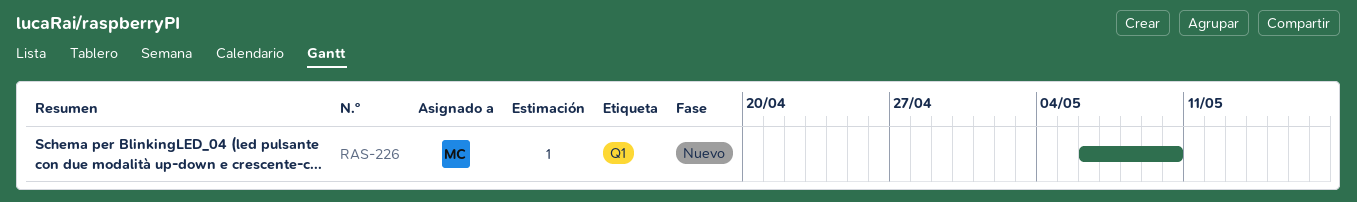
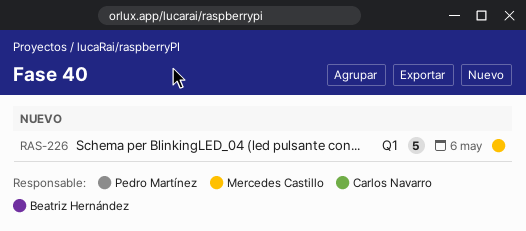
RAS-226, estimate: 1 -> 5
RAS-226, due: May 10 -> May 6

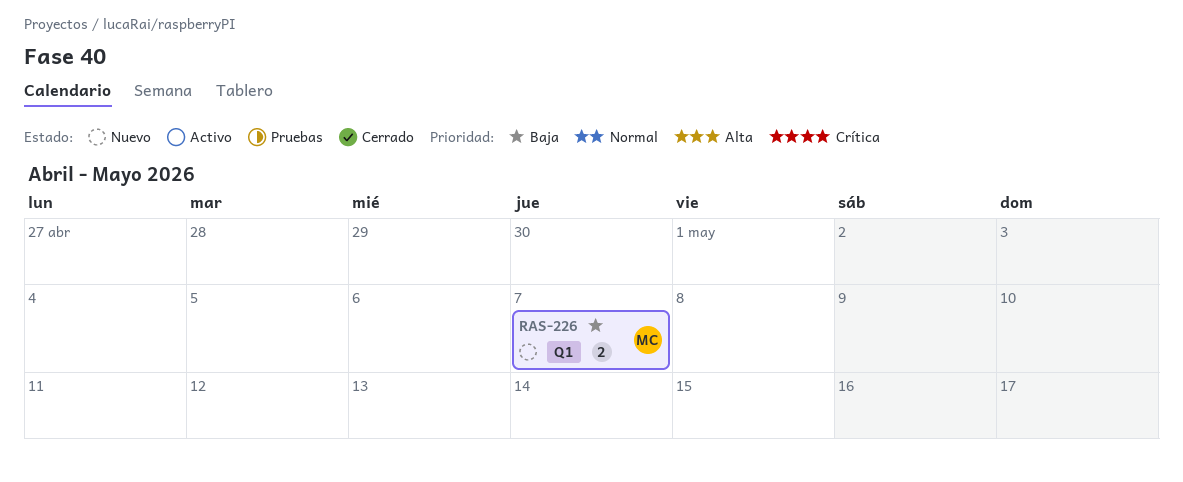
RAS-226, estimate: 5 -> 2
RAS-226, due: May 6 -> May 7

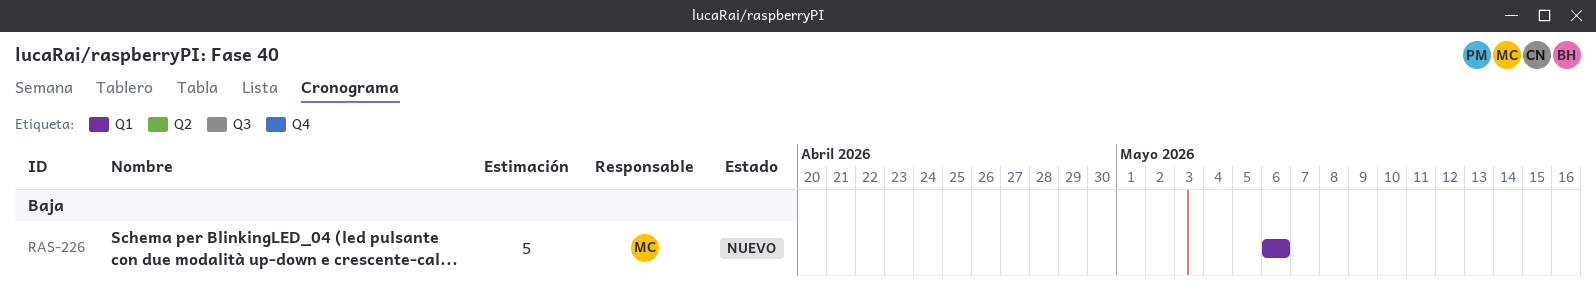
RAS-226, estimate: 2 -> 5
RAS-226, due: May 7 -> May 6

